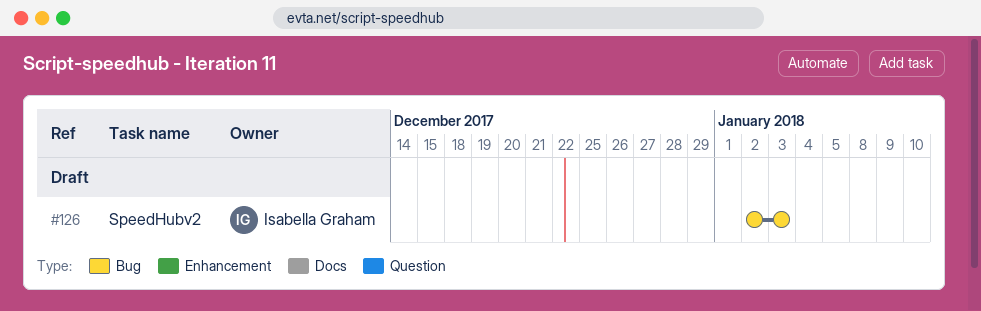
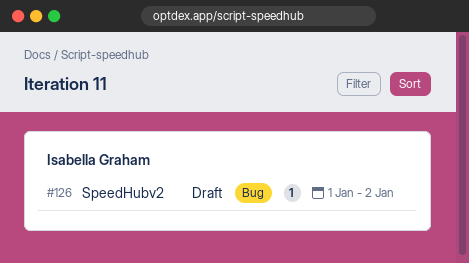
#126, start: Jan 2 -> Jan 1
#126, due: Jan 3 -> Jan 2

